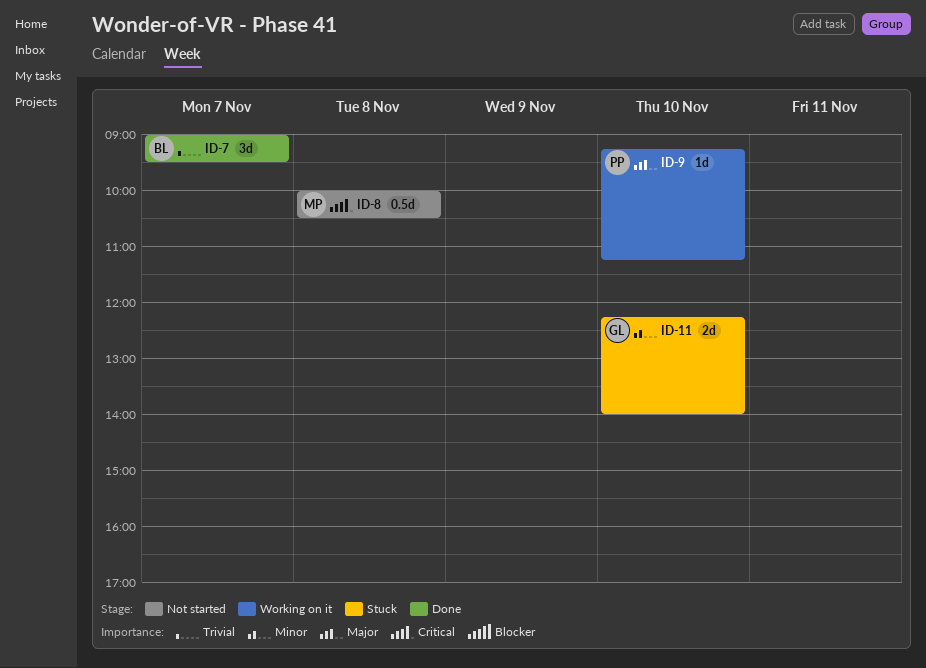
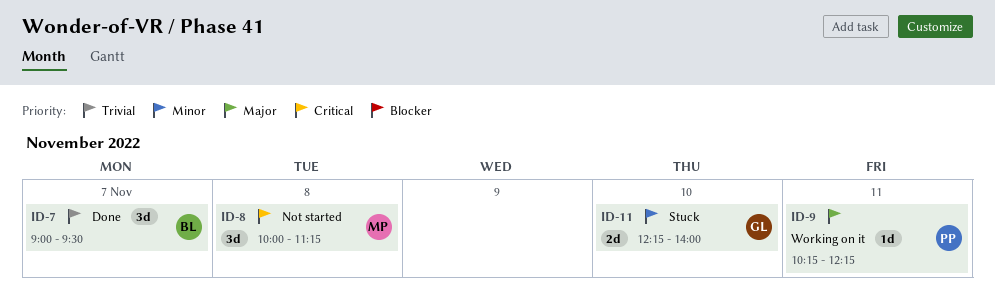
ID-8, estimate: 0.5d -> 3d
ID-8, ends: 10:30 -> 11:15
ID-9, day: Nov 10 -> Nov 11
ID-9, begins: 09:15 -> 10:15
ID-9, ends: 11:15 -> 12:15

